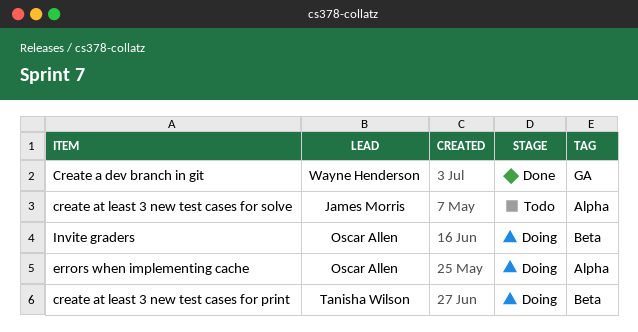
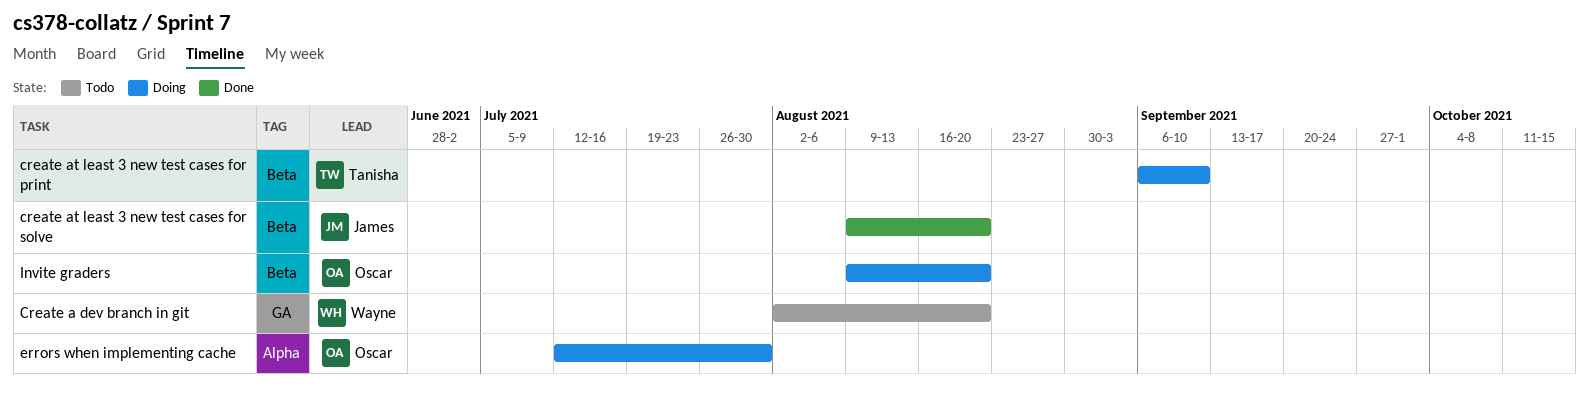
Create a dev branch in git, status: Done -> Todo
create at least 3 new test cases for solve, status: Todo -> Done
create at least 3 new test cases for solve, label: Alpha -> Beta

